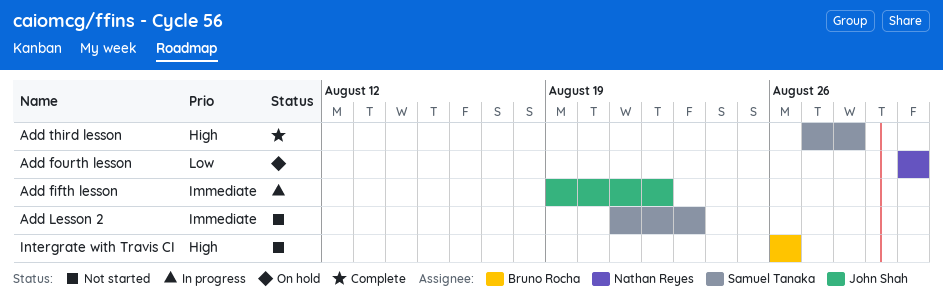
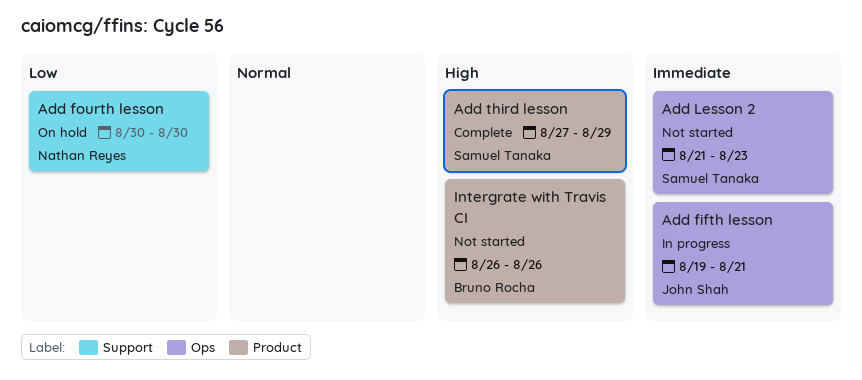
Add fifth lesson, due: Aug 22 -> Aug 21
Add third lesson, due: Aug 28 -> Aug 29

